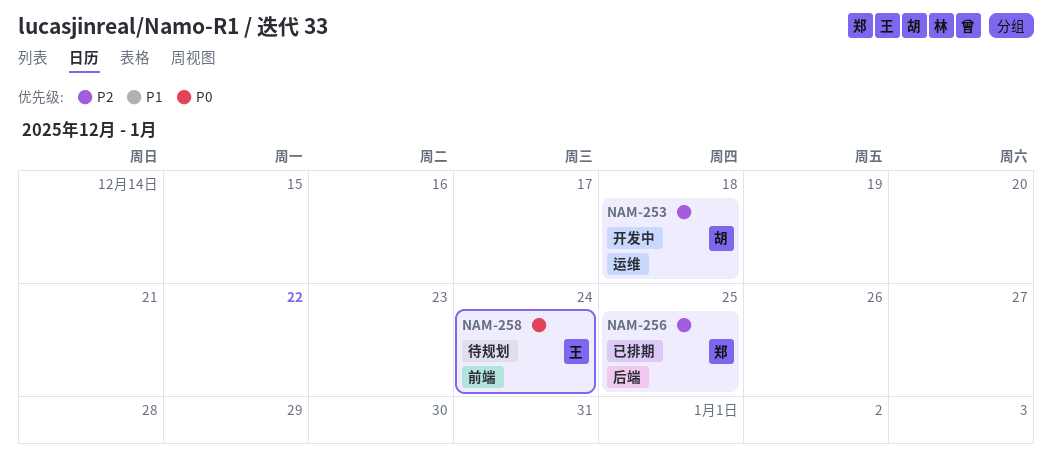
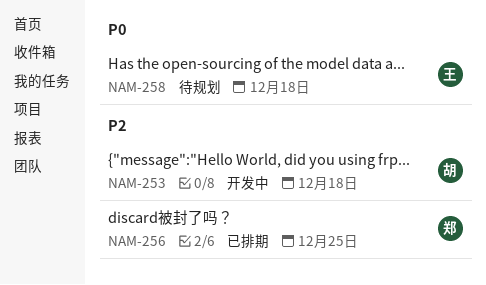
NAM-258, due: Dec 24 -> Dec 18

